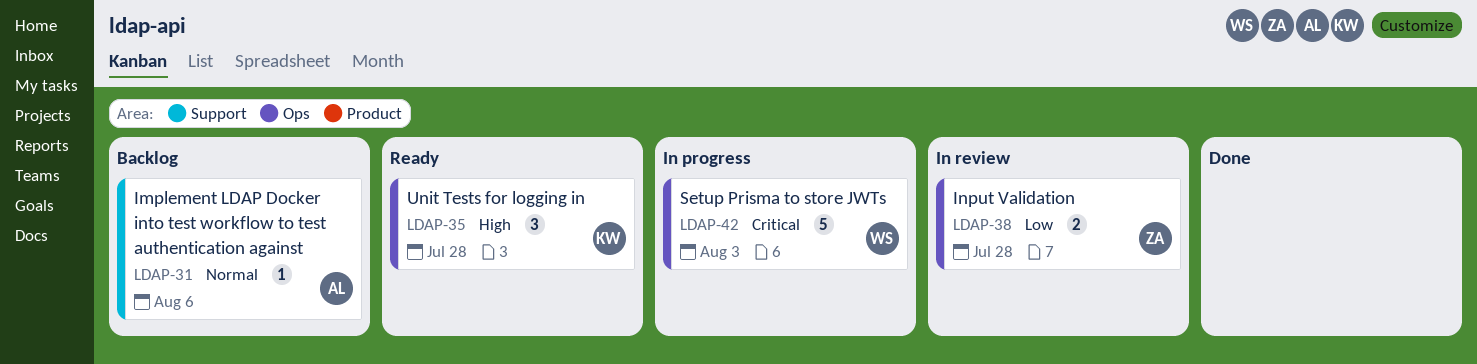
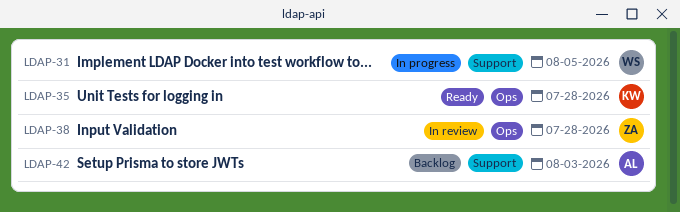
LDAP-31, status: Backlog -> In progress
LDAP-31, owner: AL -> WS
LDAP-31, due: Aug 6 -> Aug 5
LDAP-42, status: In progress -> Backlog
LDAP-42, owner: WS -> AL
LDAP-42, label: Ops -> Support

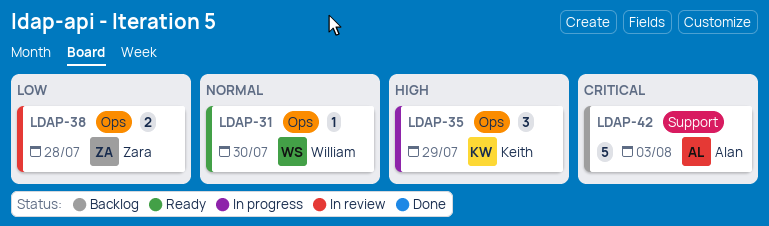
LDAP-31, status: In progress -> Ready
LDAP-31, label: Support -> Ops
LDAP-31, due: Aug 5 -> Jul 30
LDAP-35, status: Ready -> In progress
LDAP-35, due: Jul 28 -> Jul 29

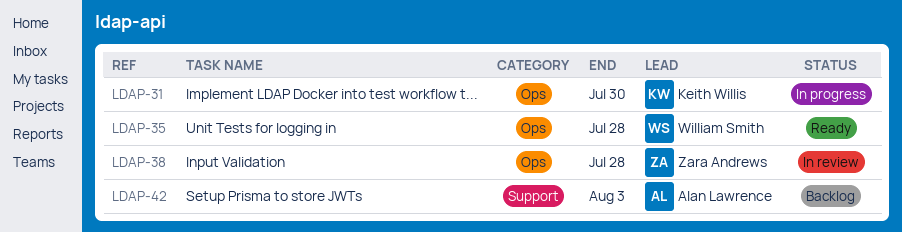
LDAP-31, status: Ready -> In progress
LDAP-31, owner: William Smith -> Keith Willis
LDAP-35, status: In progress -> Ready
LDAP-35, owner: Keith Willis -> William Smith
LDAP-35, due: Jul 29 -> Jul 28

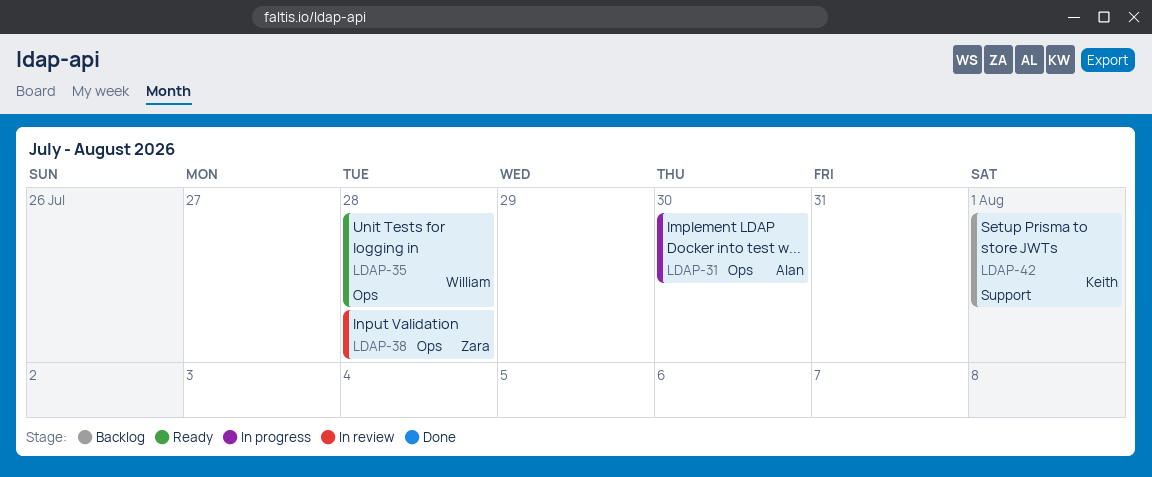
LDAP-31, owner: Keith Willis -> Alan Lawrence
LDAP-42, owner: Alan Lawrence -> Keith Willis
LDAP-42, due: Aug 3 -> Aug 1

